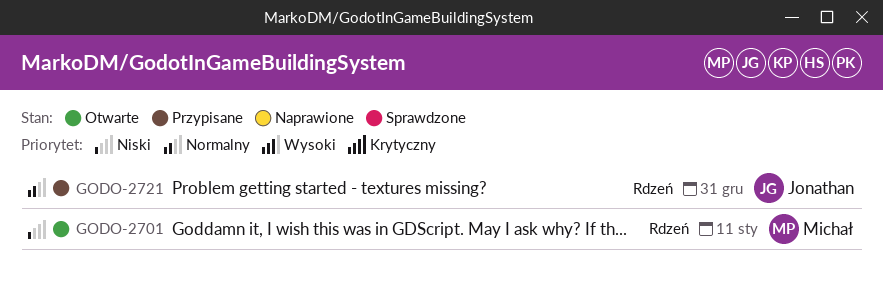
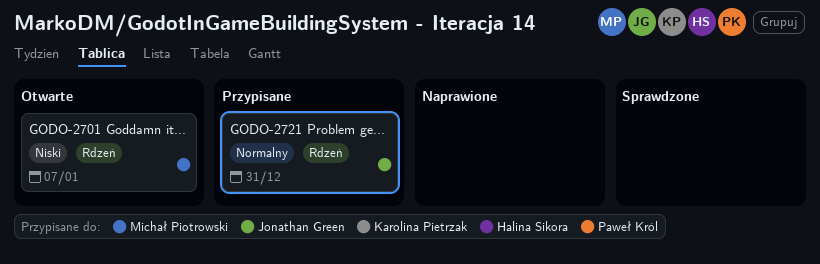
GODO-2701, due: Jan 11 -> Jan 7

